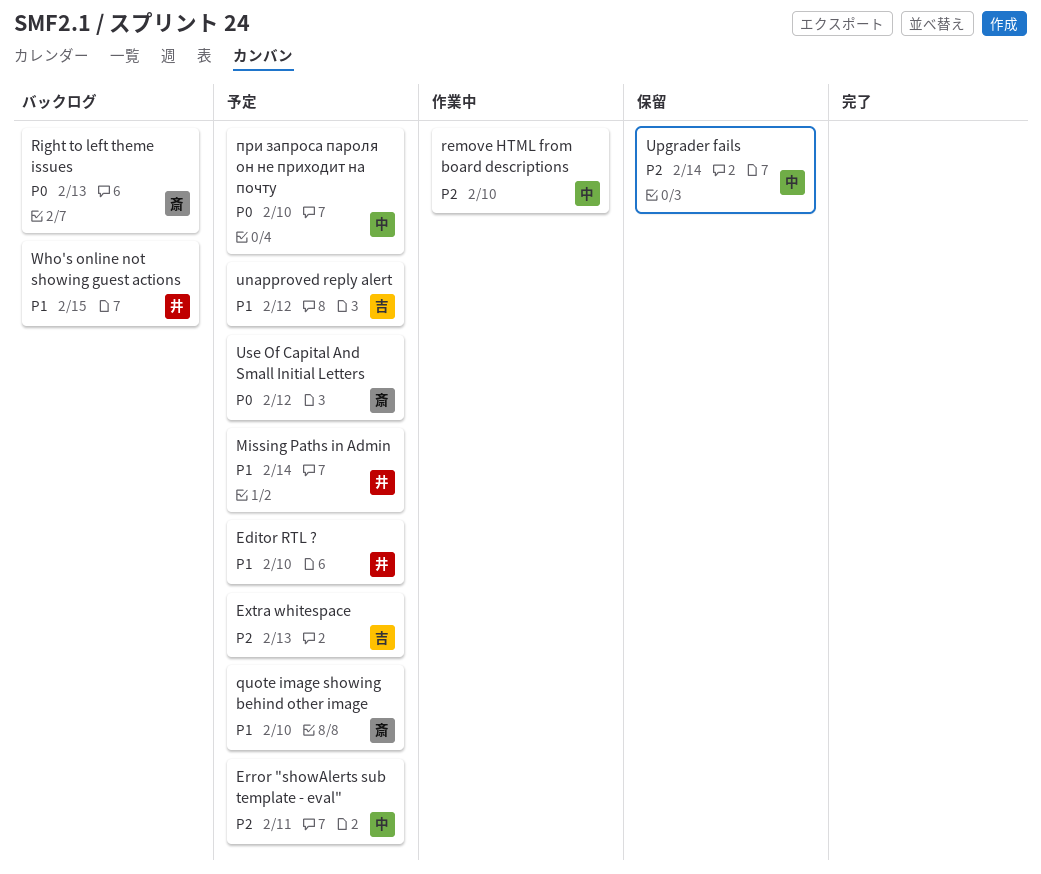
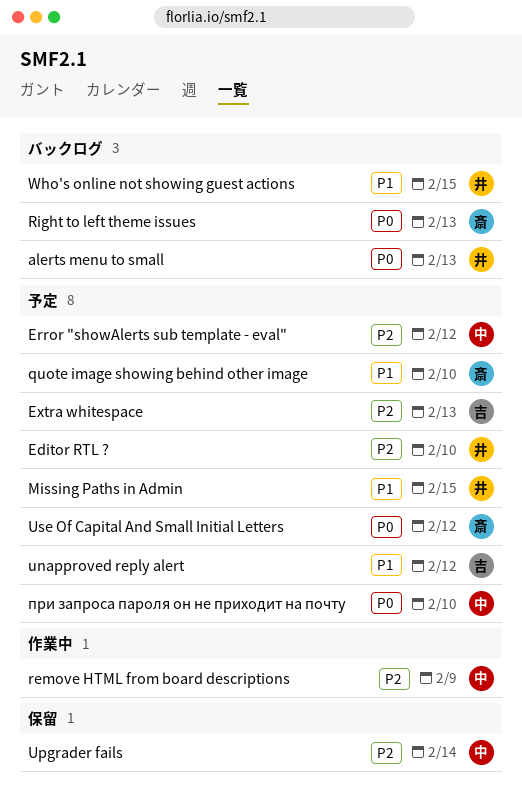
alerts menu to small: none -> present
Editor RTL ?, priority: P1 -> P2
Error "showAlerts sub template - eval", due: Feb 11 -> Feb 12
Missing Paths in Admin, due: Feb 14 -> Feb 15
remove HTML from board descriptions, due: Feb 10 -> Feb 9

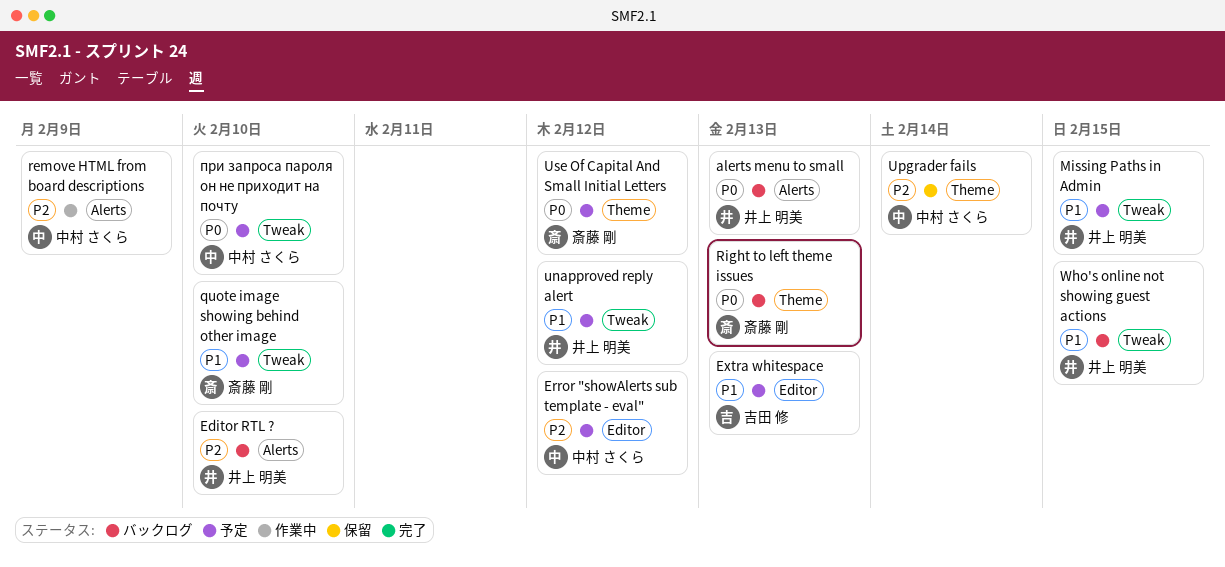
Editor RTL ?, status: 予定 -> バックログ
Extra whitespace, priority: P2 -> P1
unapproved reply alert, owner: 吉田 修 -> 井上 明美

